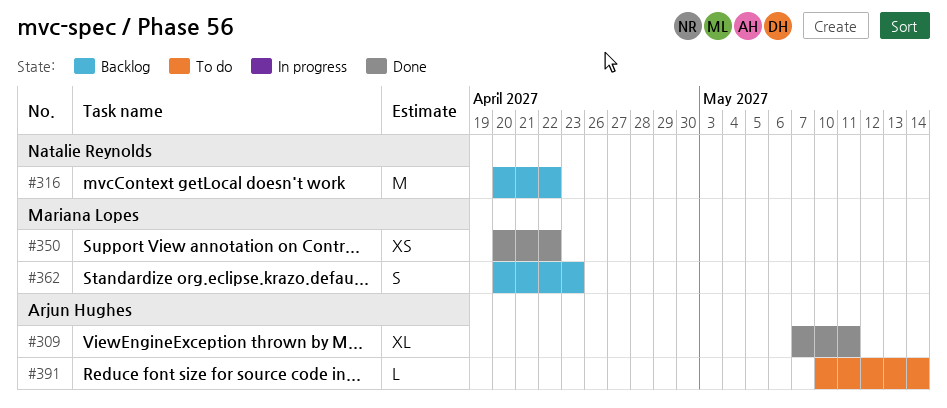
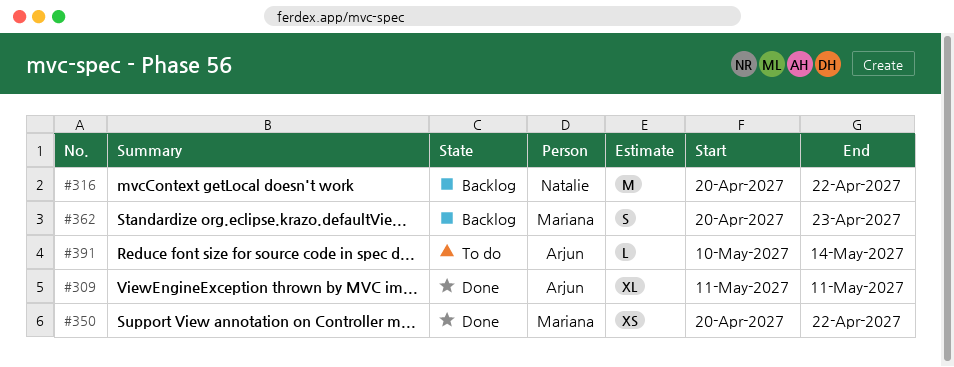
#309, start: May 7 -> May 11

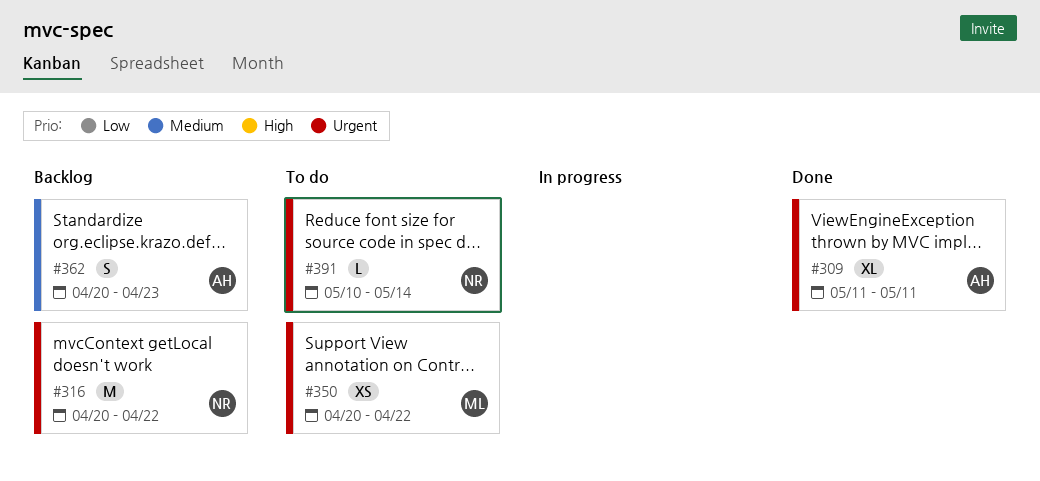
#350, status: Done -> To do
#362, owner: Mariana -> Arjun
#391, owner: Arjun -> Natalie

